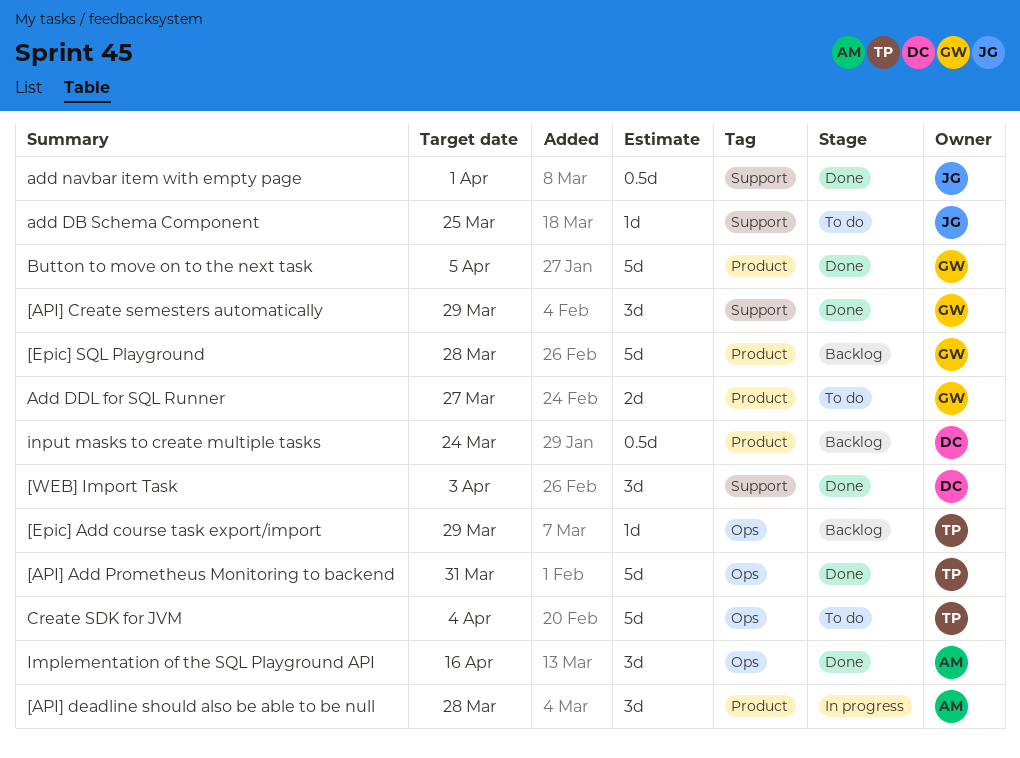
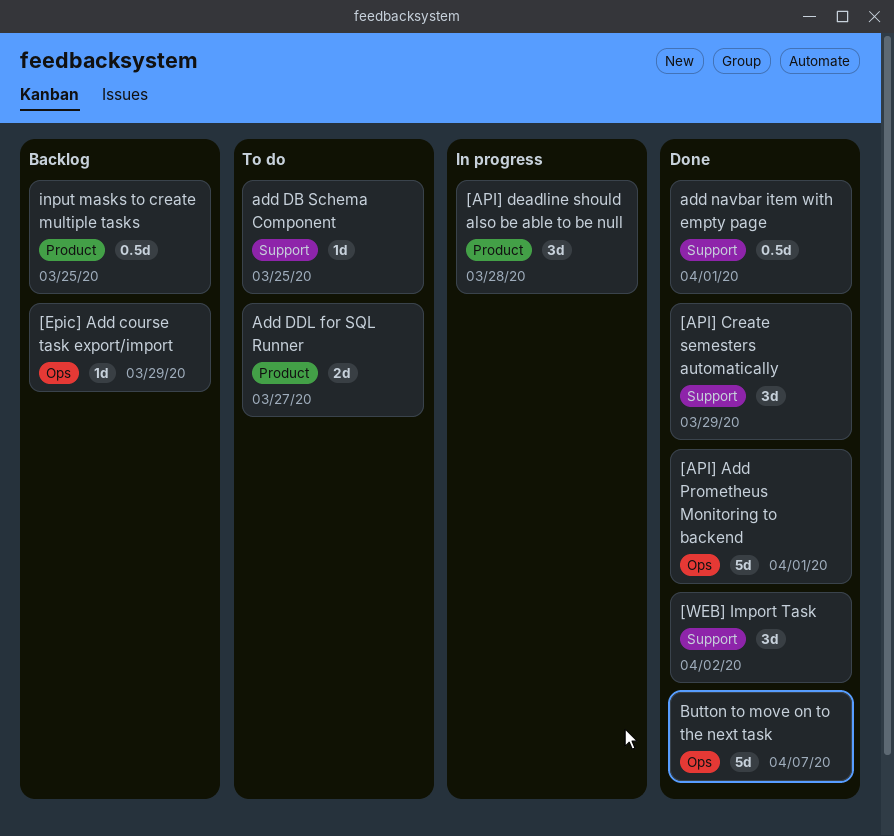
[API] Add Prometheus Monitoring to backend, due: Mar 31 -> Apr 1
[Epic] SQL Playground: present -> none
[WEB] Import Task, due: Apr 3 -> Apr 2
Button to move on to the next task, label: Product -> Ops
Button to move on to the next task, due: Apr 5 -> Apr 7
Create SDK for JVM: present -> none
Implementation of the SQL Playground API: present -> none
input masks to create multiple tasks, due: Mar 24 -> Mar 25

